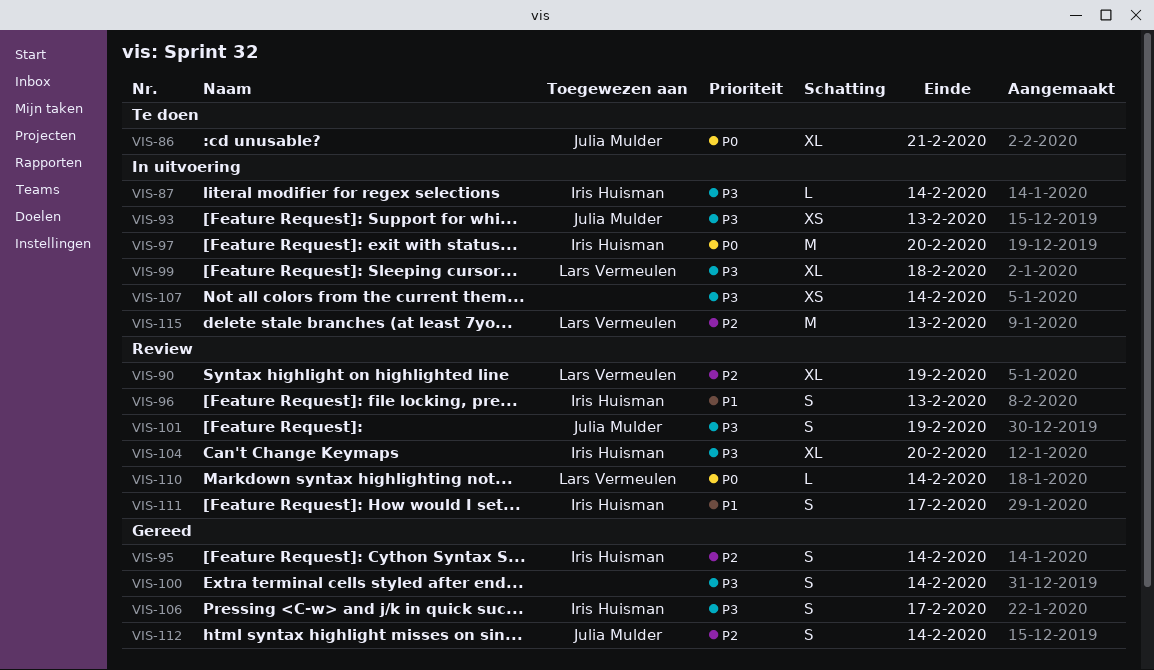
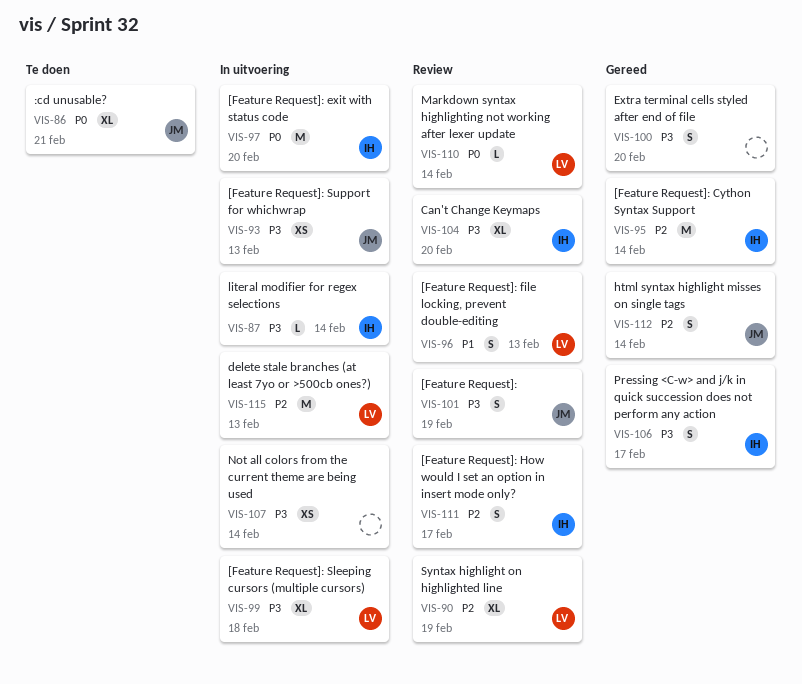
VIS-95, estimate: S -> M
VIS-96, owner: Iris Huisman -> Lars Vermeulen
VIS-100, due: Feb 14 -> Feb 20
VIS-111, priority: P1 -> P2

